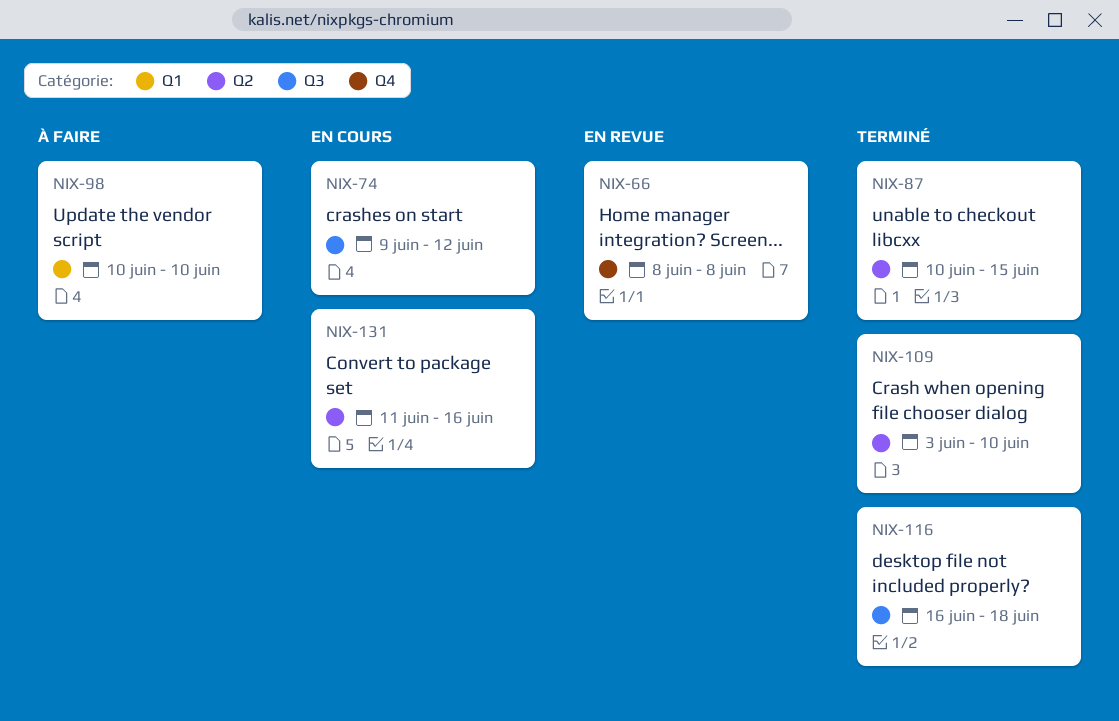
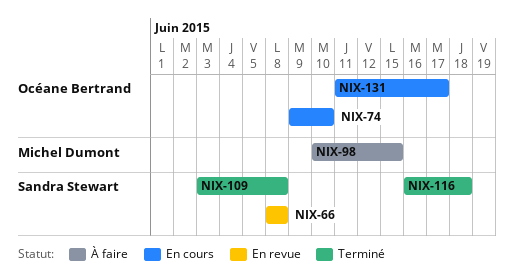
NIX-74, due: Jun 12 -> Jun 10
NIX-87: present -> none
NIX-98, due: Jun 10 -> Jun 15
NIX-109, due: Jun 10 -> Jun 8
NIX-131, due: Jun 16 -> Jun 17

